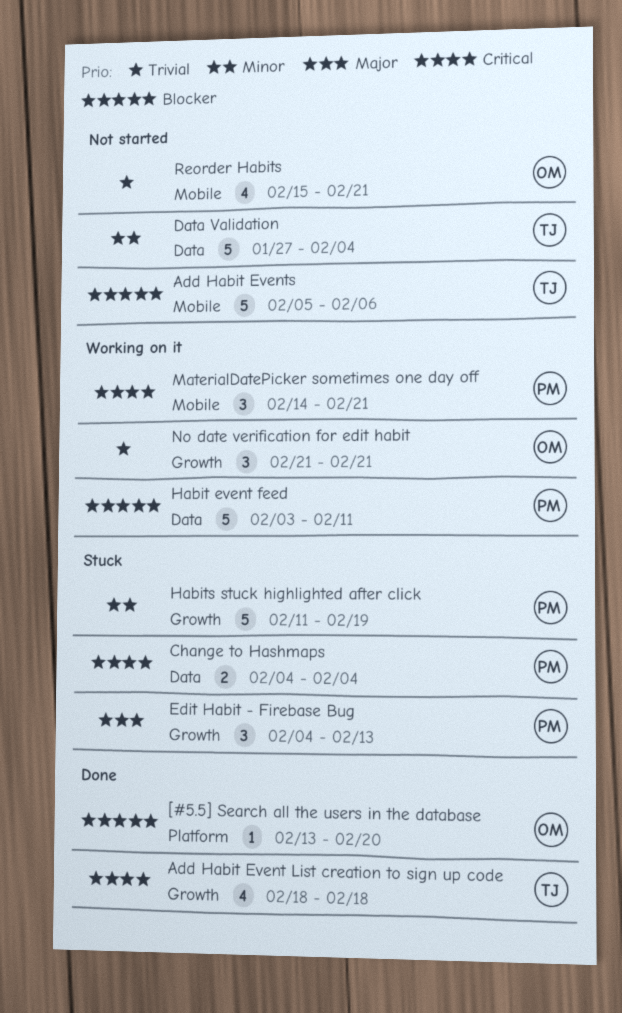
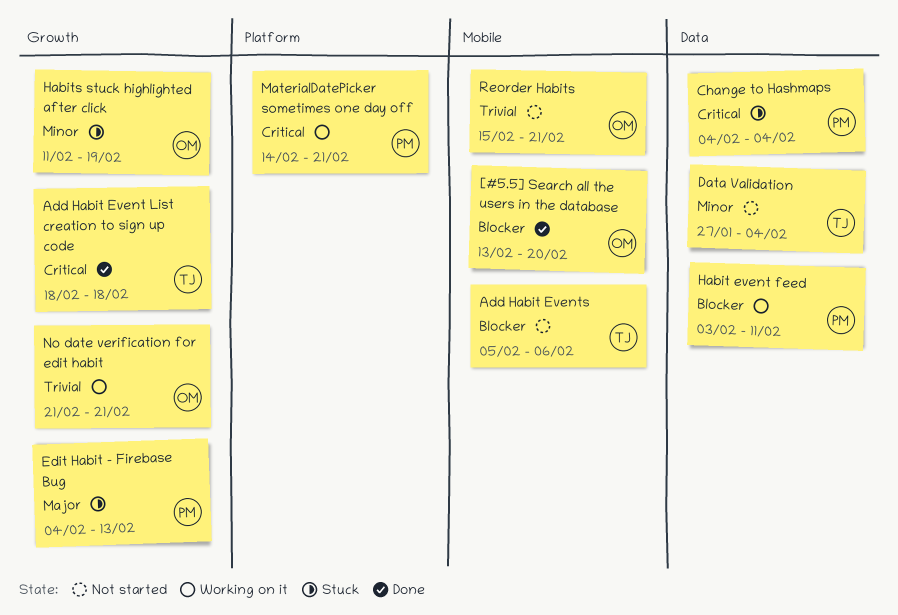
[#5.5] Search all the users in the database, label: Platform -> Mobile
Habits stuck highlighted after click, owner: PM -> OM
MaterialDatePicker sometimes one day off, label: Mobile -> Platform

